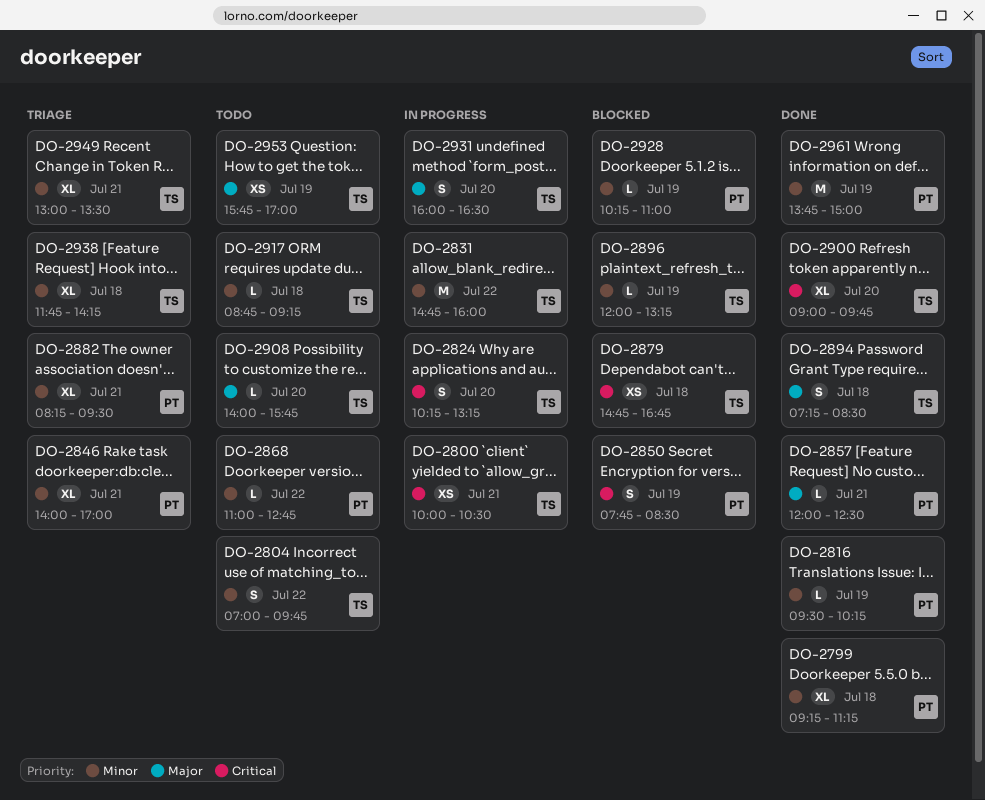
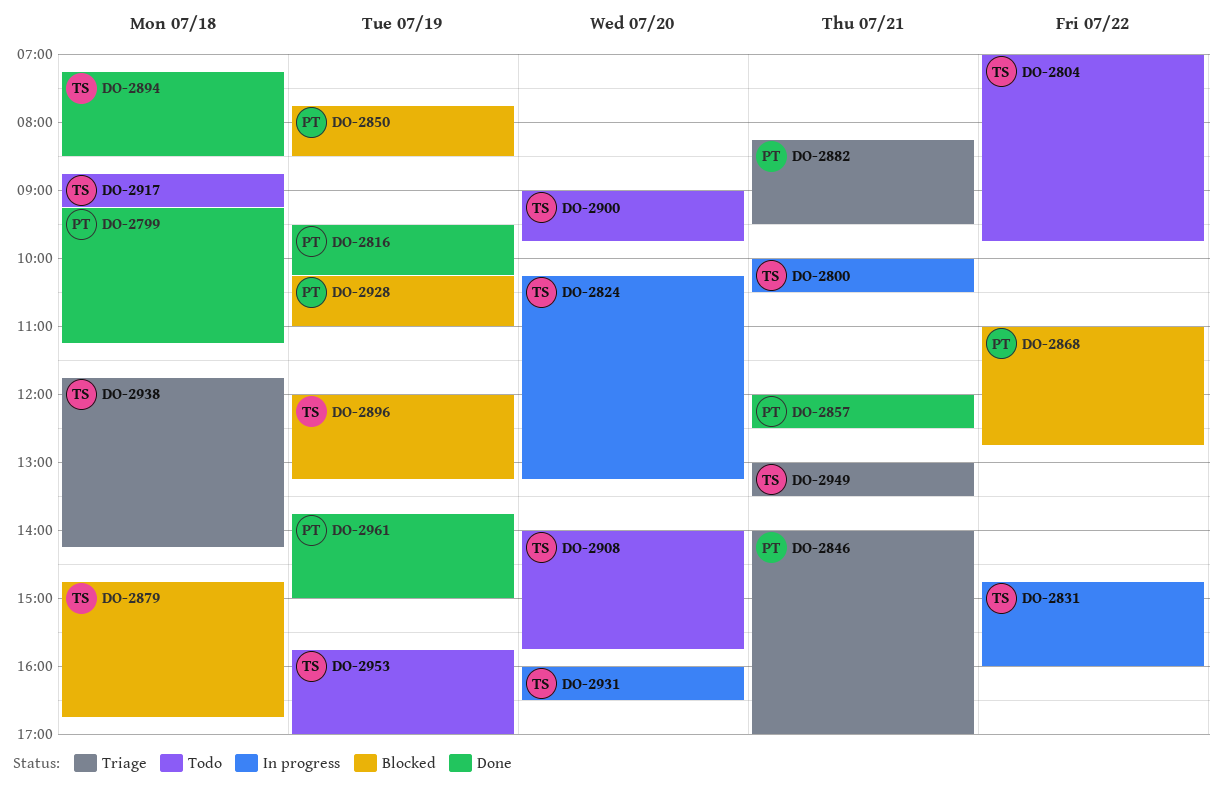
DO-2868, status: Todo -> Blocked
DO-2900, status: Done -> Todo

